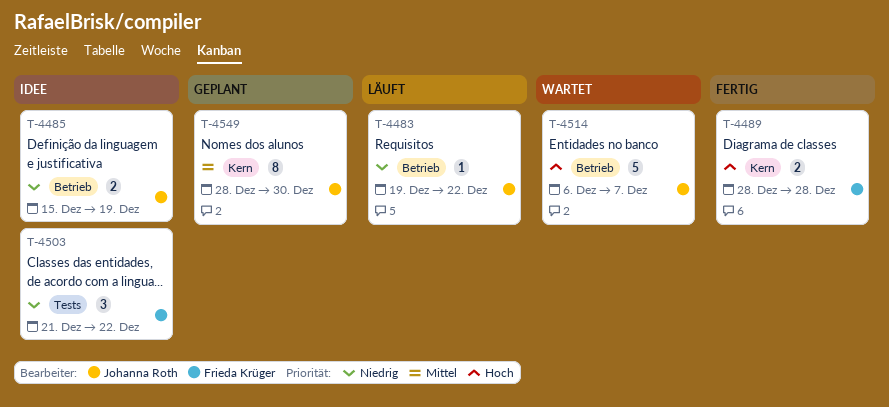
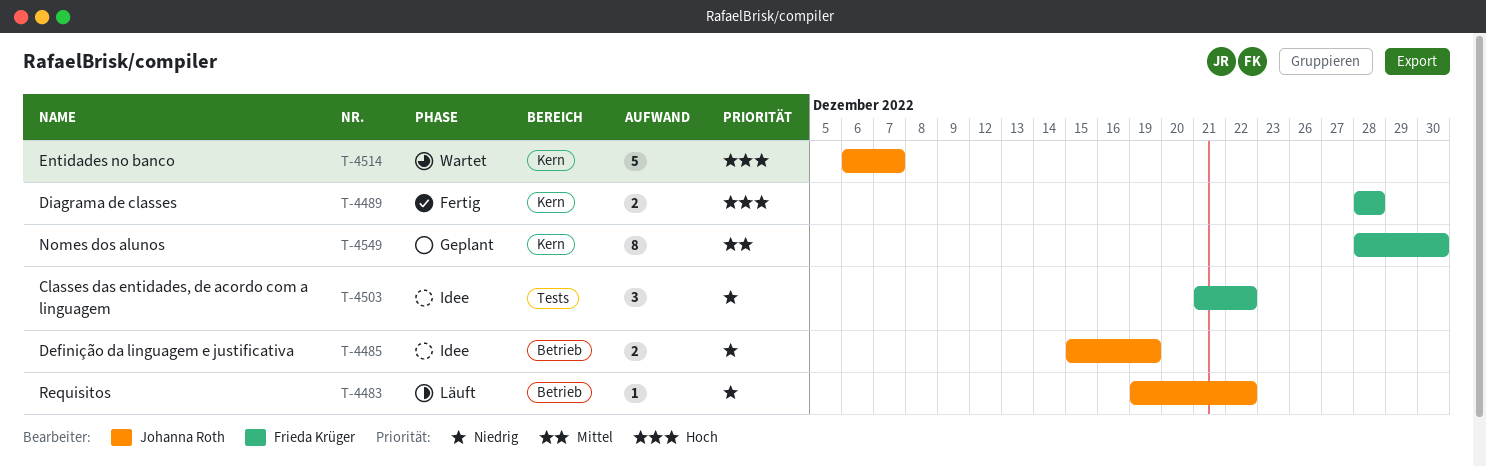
T-4514, label: Betrieb -> Kern
T-4549, owner: Johanna Roth -> Frieda Krüger

